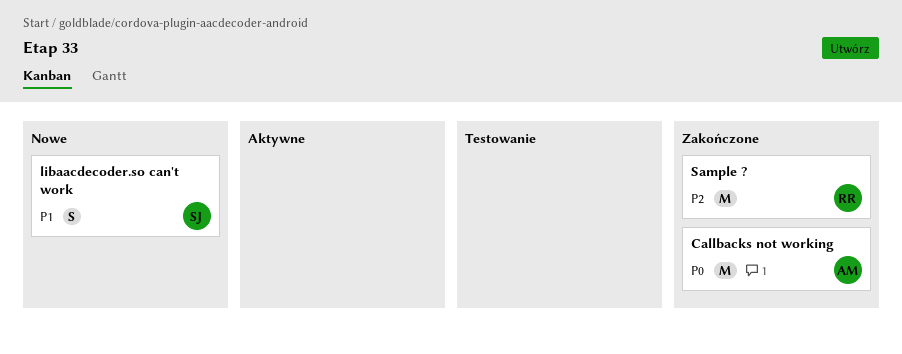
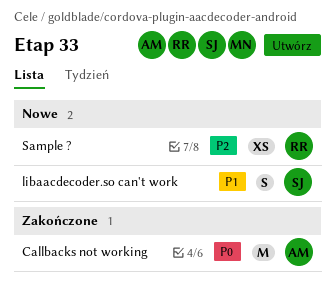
Sample ?, status: Zakończone -> Nowe
Sample ?, estimate: M -> XS

